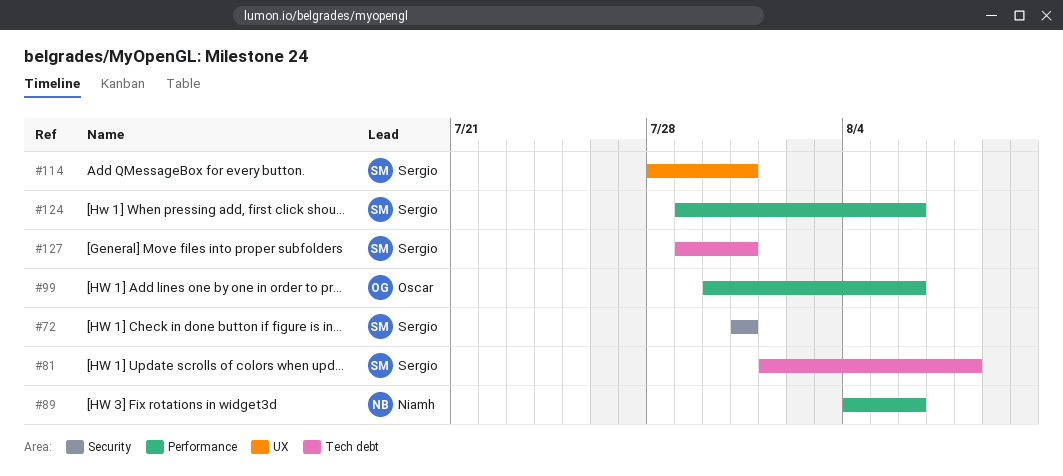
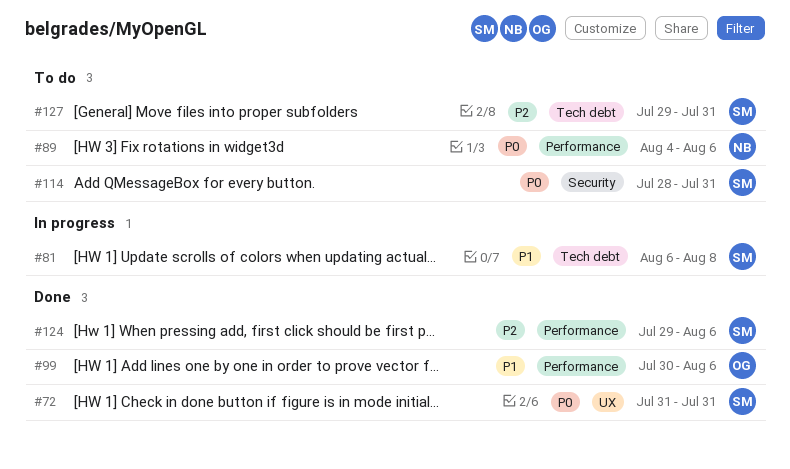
#72, label: Security -> UX
#81, start: Aug 1 -> Aug 6
#114, label: UX -> Security

